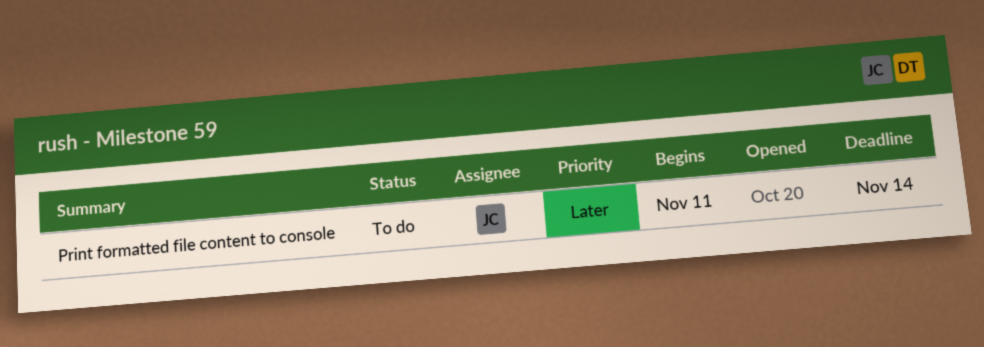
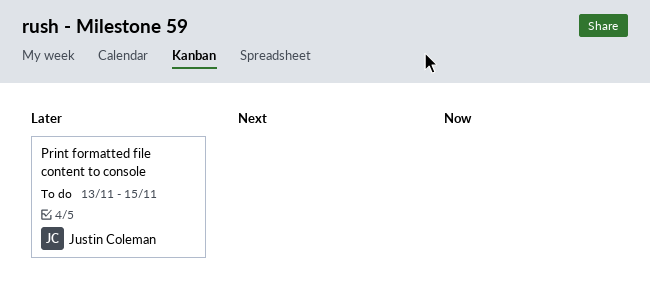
Print formatted file content to console, start: Nov 11 -> Nov 13
Print formatted file content to console, due: Nov 14 -> Nov 15

